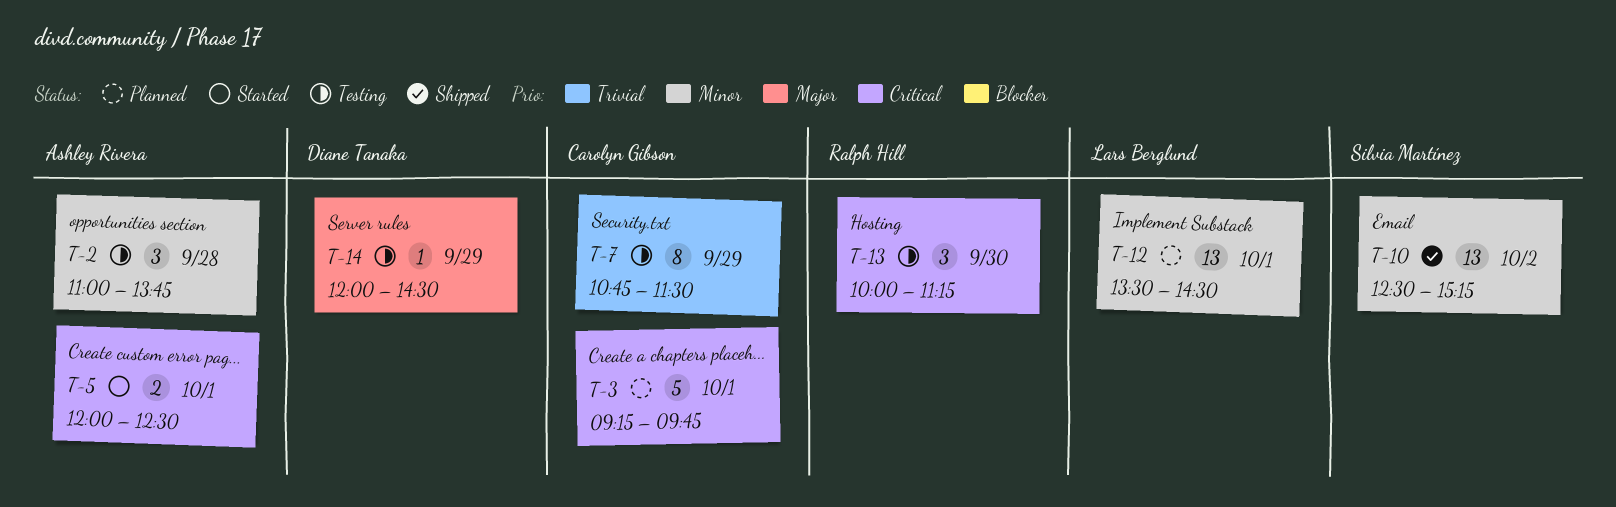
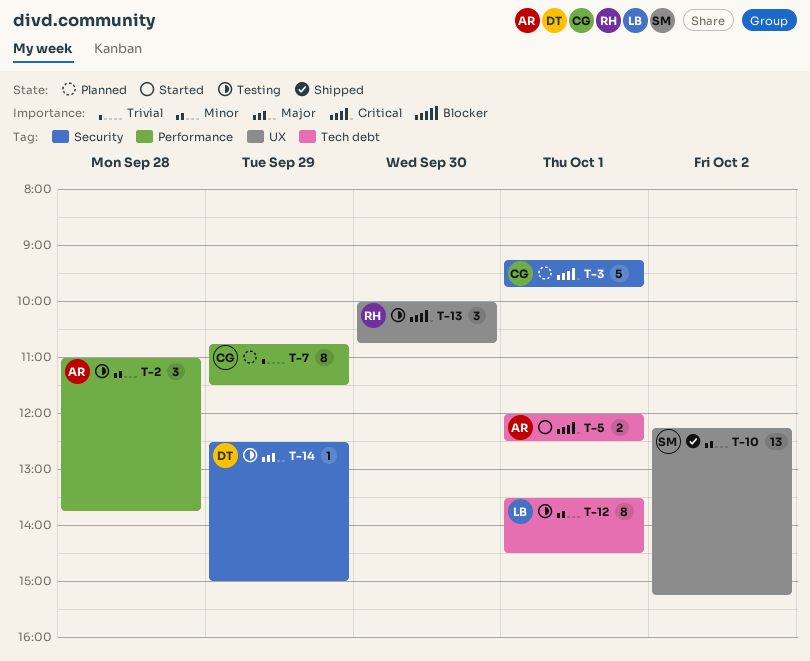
T-7, status: Testing -> Planned
T-10, begins: 12:30 -> 12:15
T-12, status: Planned -> Testing
T-12, estimate: 13 -> 8
T-13, ends: 11:15 -> 10:45
T-14, begins: 12:00 -> 12:30
T-14, ends: 14:30 -> 15:00

